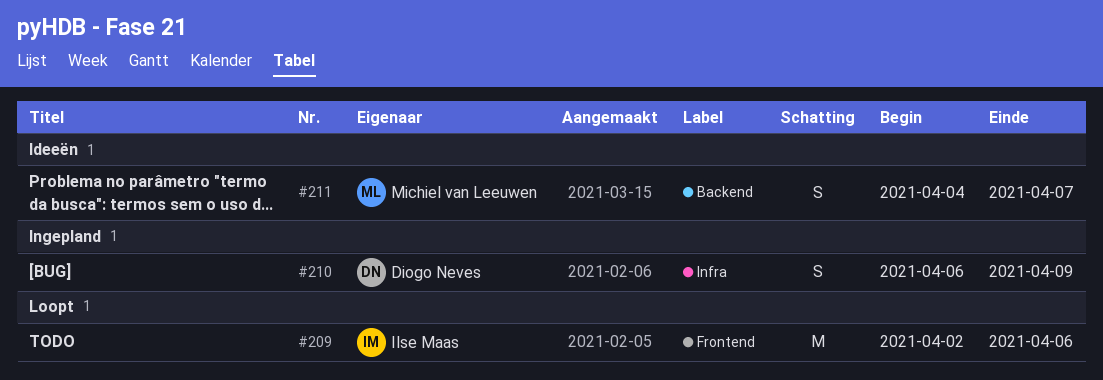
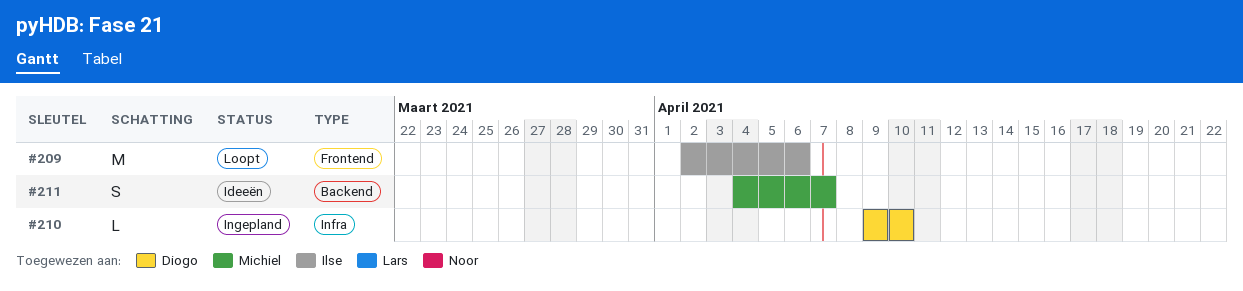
#210, estimate: S -> L
#210, start: Apr 6 -> Apr 9
#210, due: Apr 9 -> Apr 10

